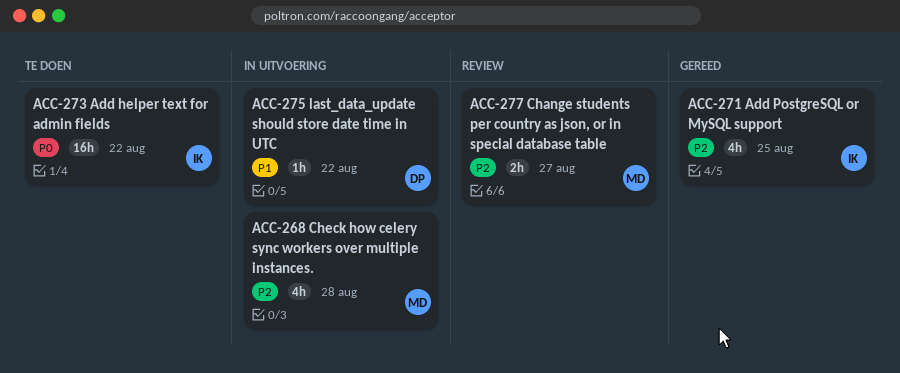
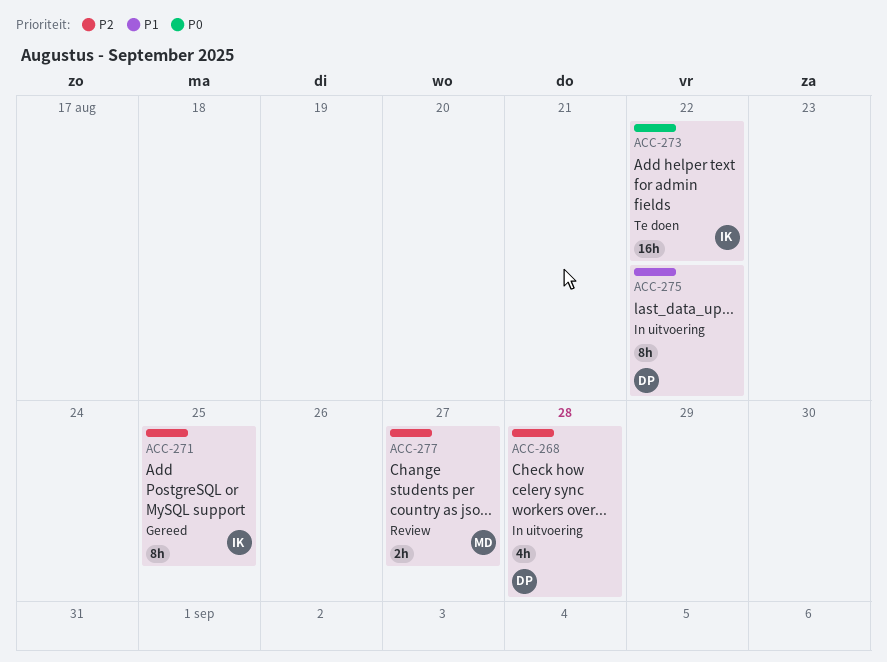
ACC-268, owner: MD -> DP
ACC-271, estimate: 4h -> 8h
ACC-275, estimate: 1h -> 8h

